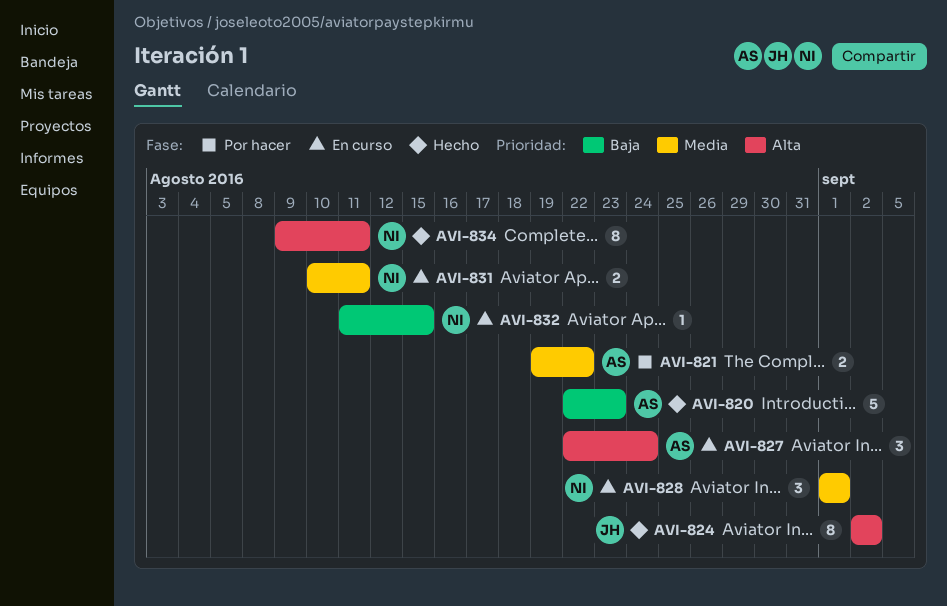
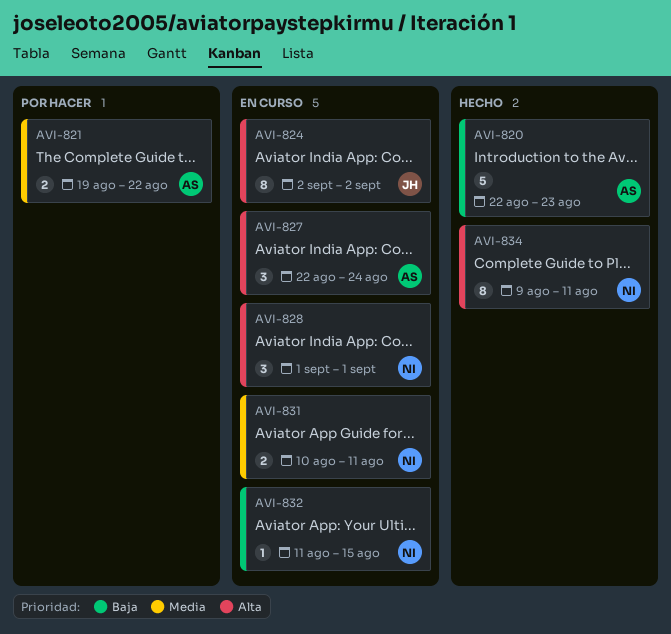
AVI-824, status: Hecho -> En curso
AVI-828, priority: Media -> Alta

